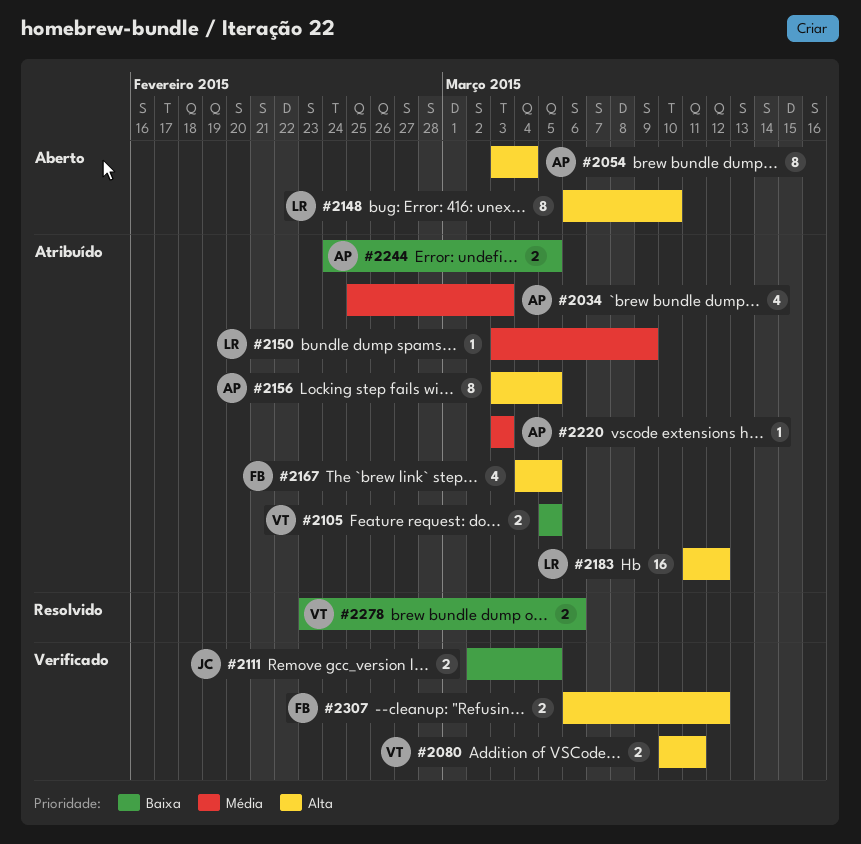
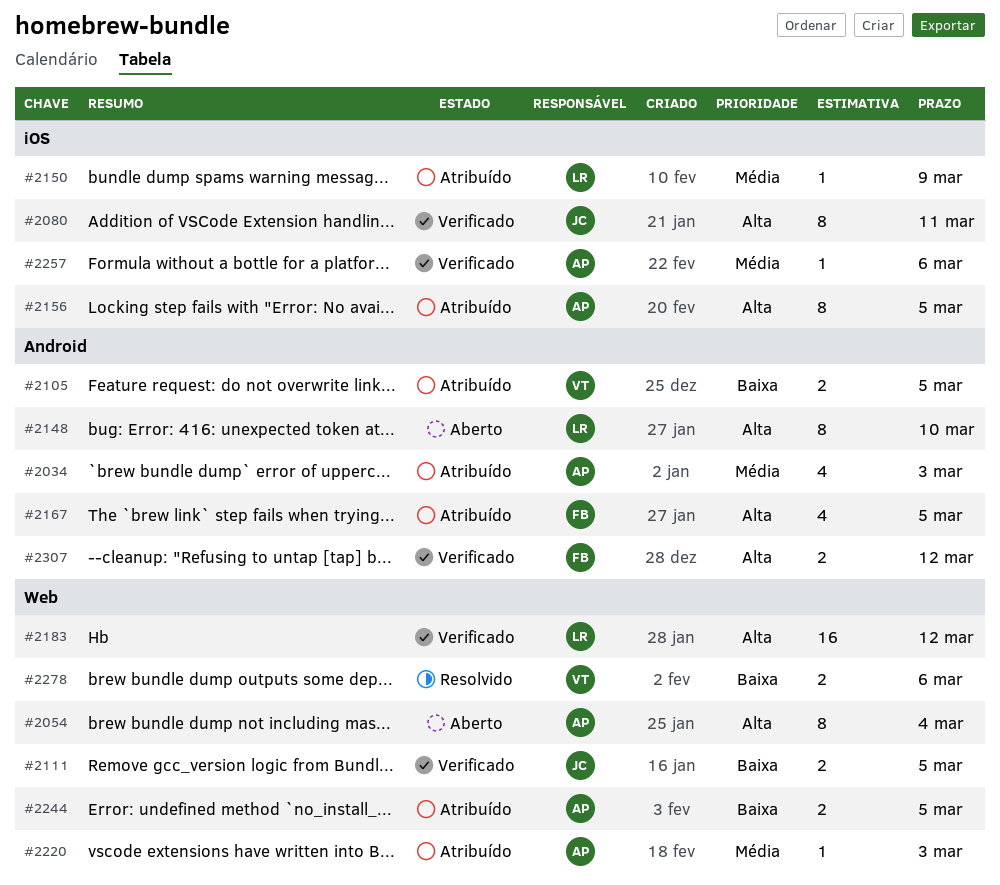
#2080, owner: VT -> JC
#2080, estimate: 2 -> 8
#2183, status: Atribuído -> Verificado
#2257: none -> present

